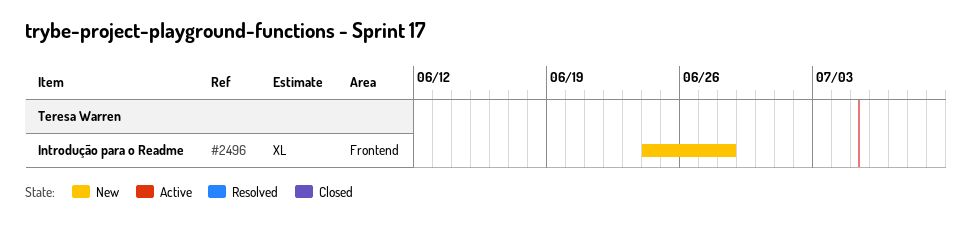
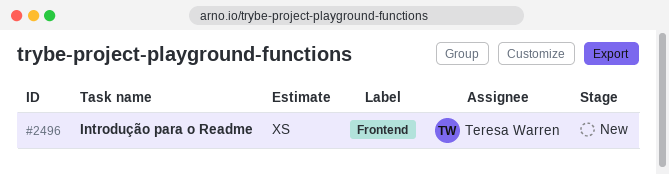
#2496, estimate: XL -> XS

